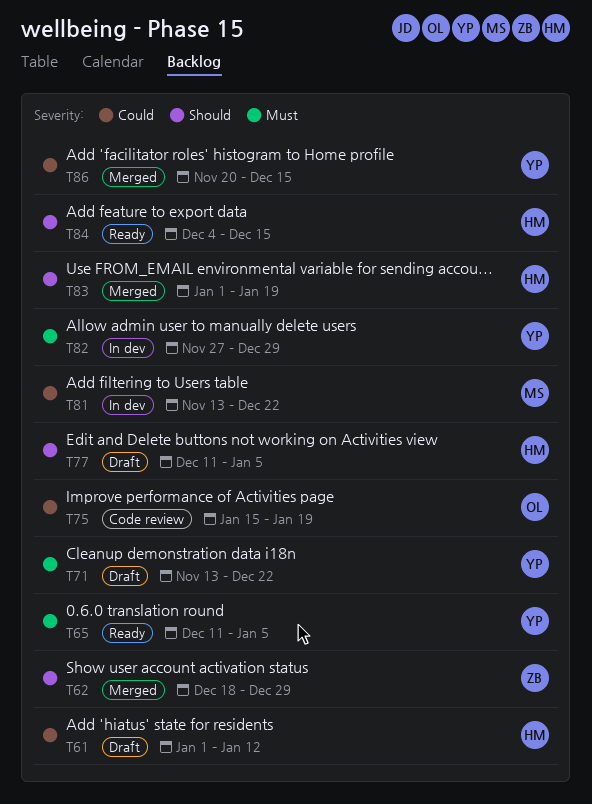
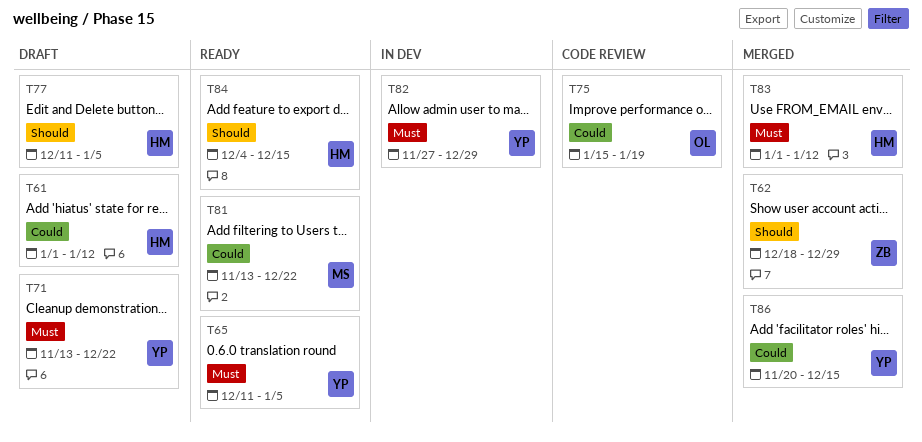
T81, status: In dev -> Ready
T83, priority: Should -> Must
T83, due: Jan 19 -> Jan 12

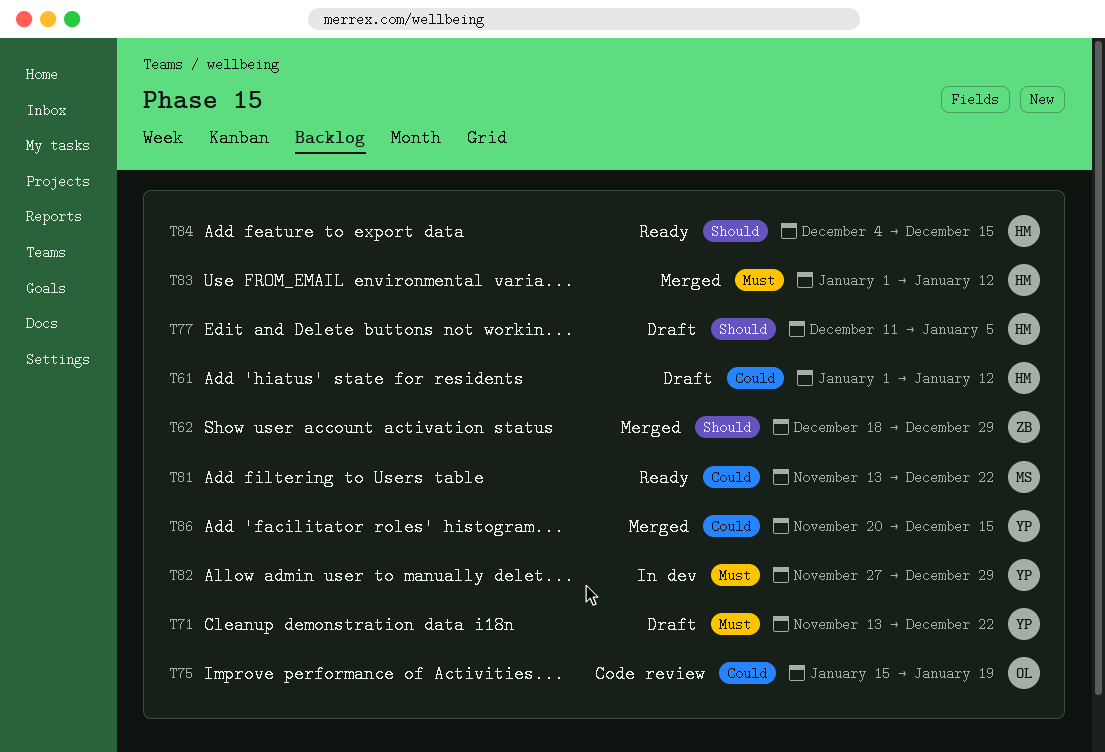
T65: present -> none

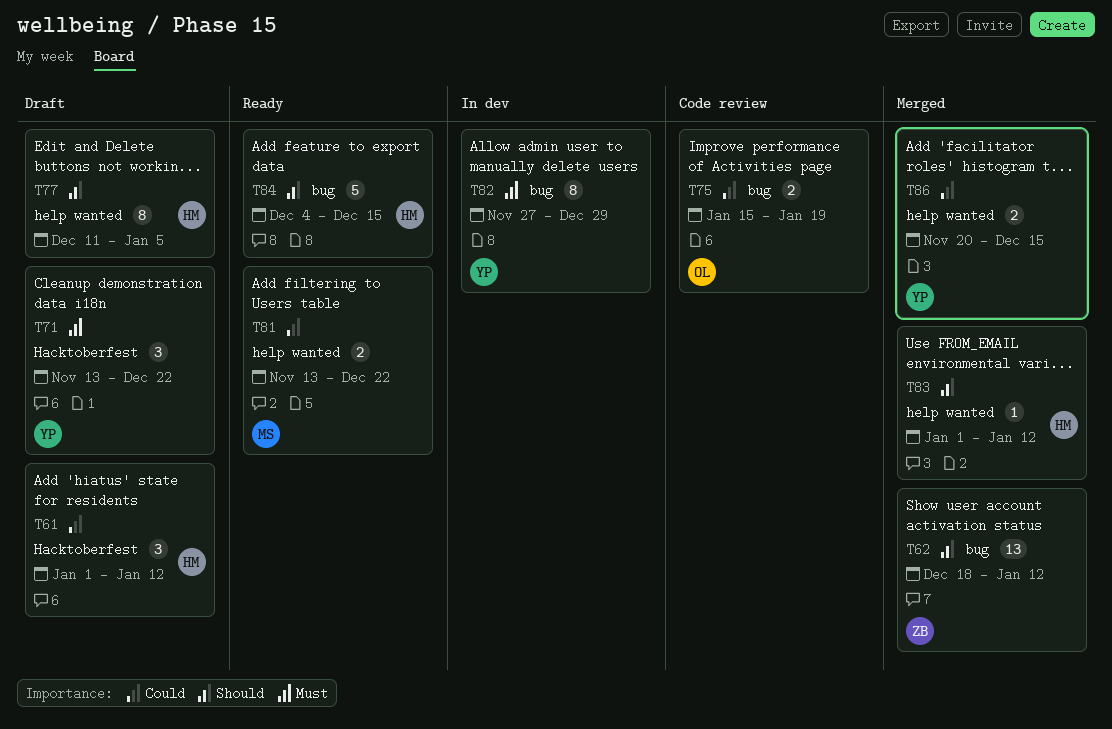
T62, due: Dec 29 -> Jan 12
T83, priority: Must -> Should

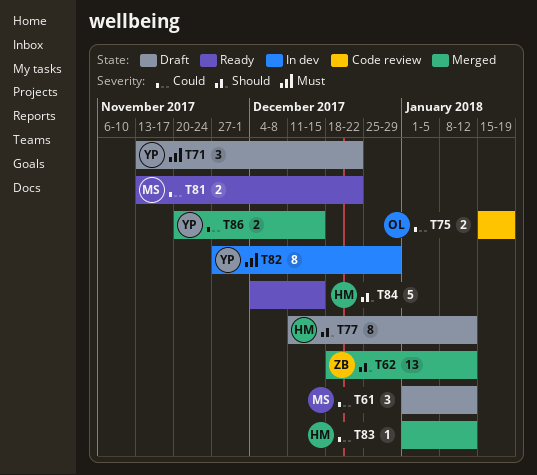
T61, owner: HM -> MS
T77, due: Jan 5 -> Jan 12
T83, priority: Should -> Could

